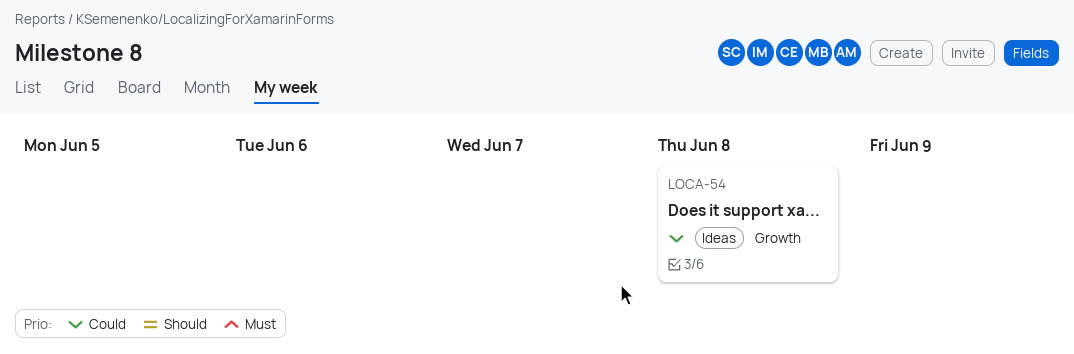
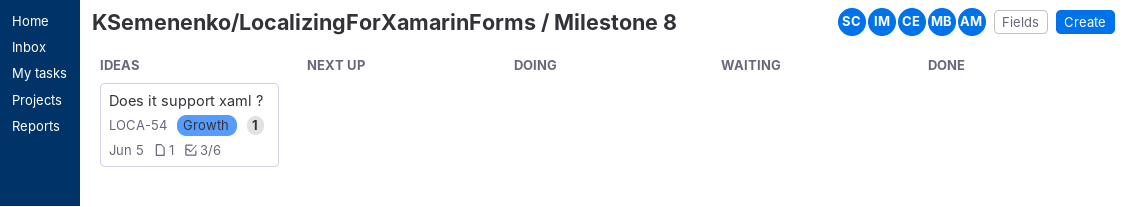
LOCA-54, due: Jun 8 -> Jun 5

